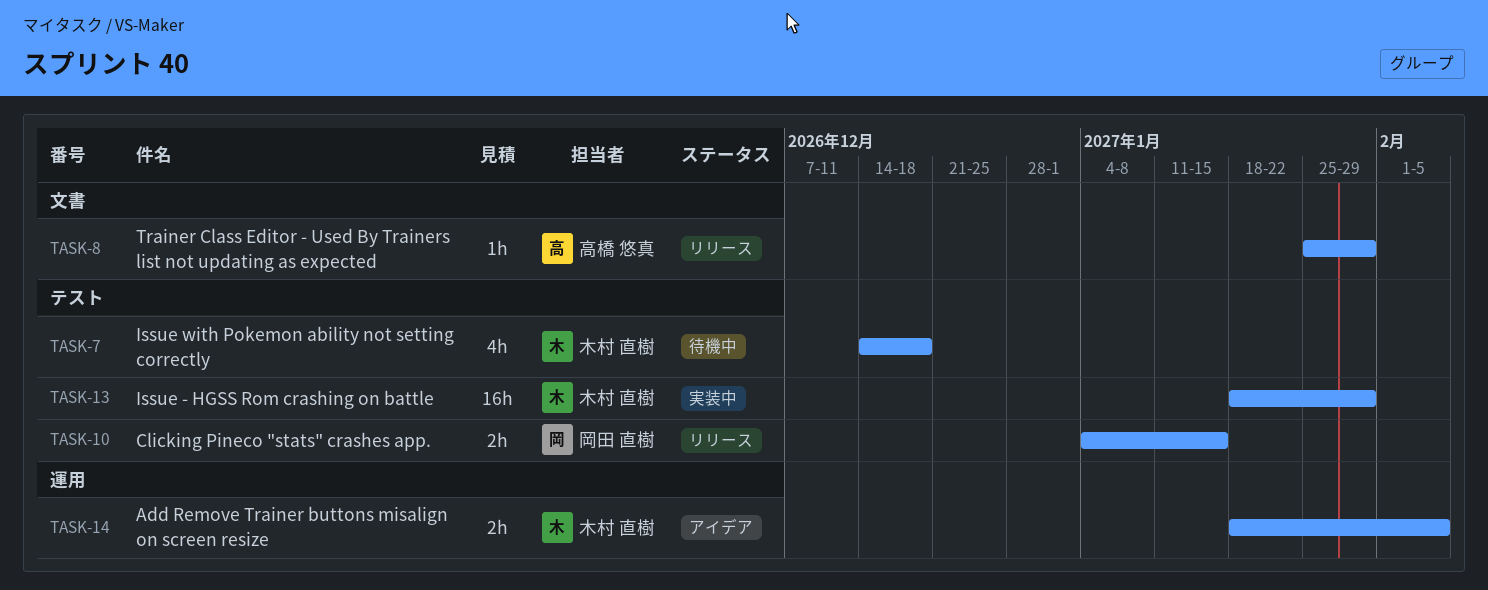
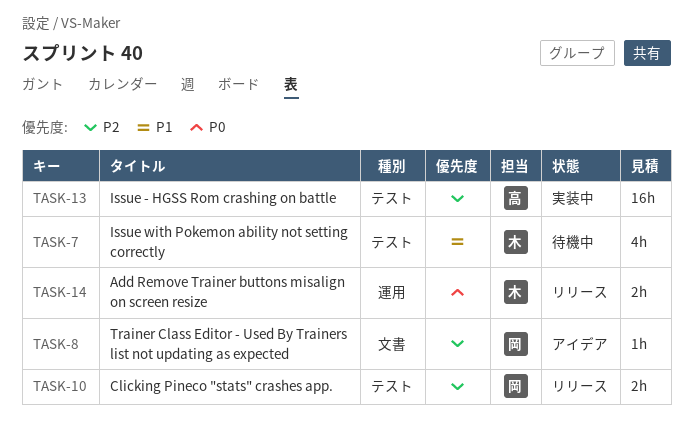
TASK-8, status: リリース -> アイデア
TASK-8, owner: 高橋 悠真 -> 岡田 直樹
TASK-13, owner: 木村 直樹 -> 高橋 悠真
TASK-14, status: アイデア -> リリース

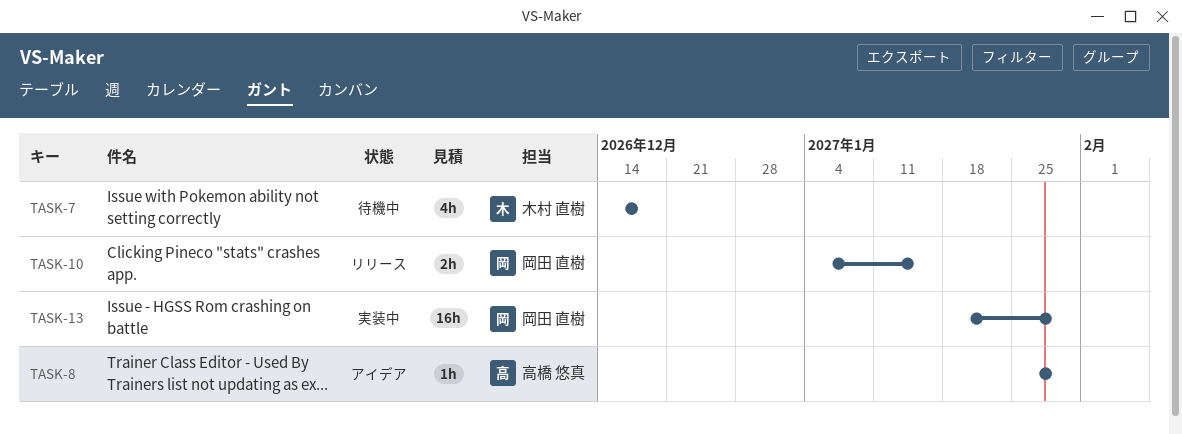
TASK-8, owner: 岡田 直樹 -> 高橋 悠真
TASK-13, owner: 高橋 悠真 -> 岡田 直樹
TASK-14: present -> none

